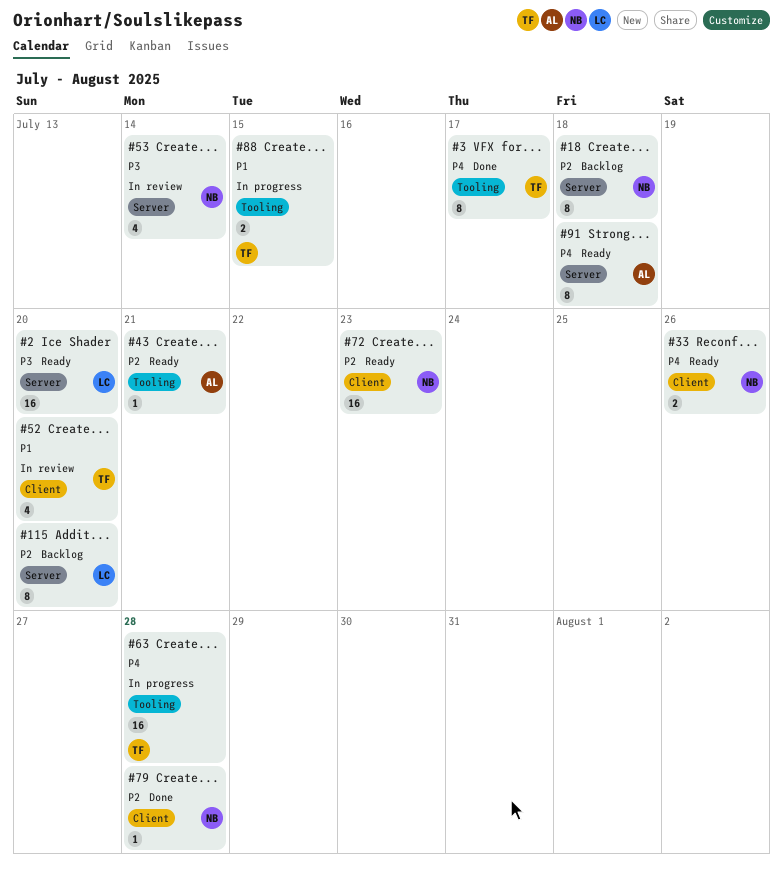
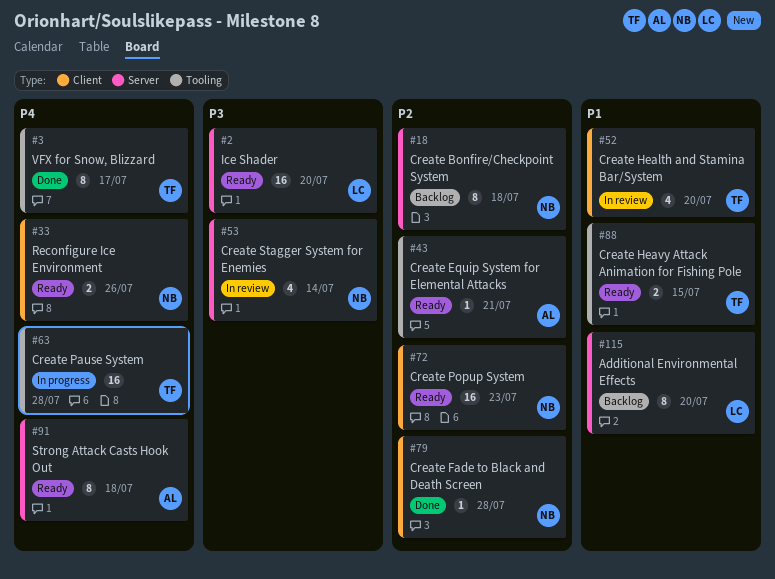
#88, status: In progress -> Ready
#115, priority: P2 -> P1

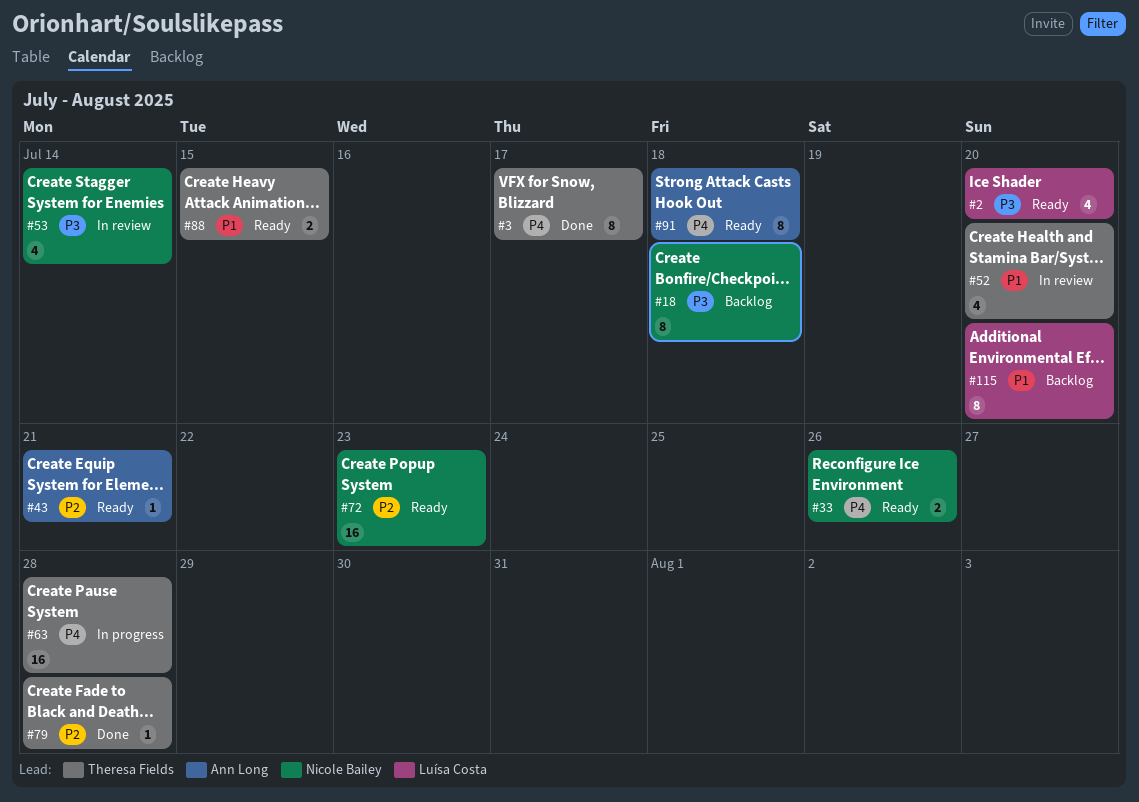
#2, estimate: 16 -> 4
#18, priority: P2 -> P3
#79, owner: Nicole Bailey -> Theresa Fields

